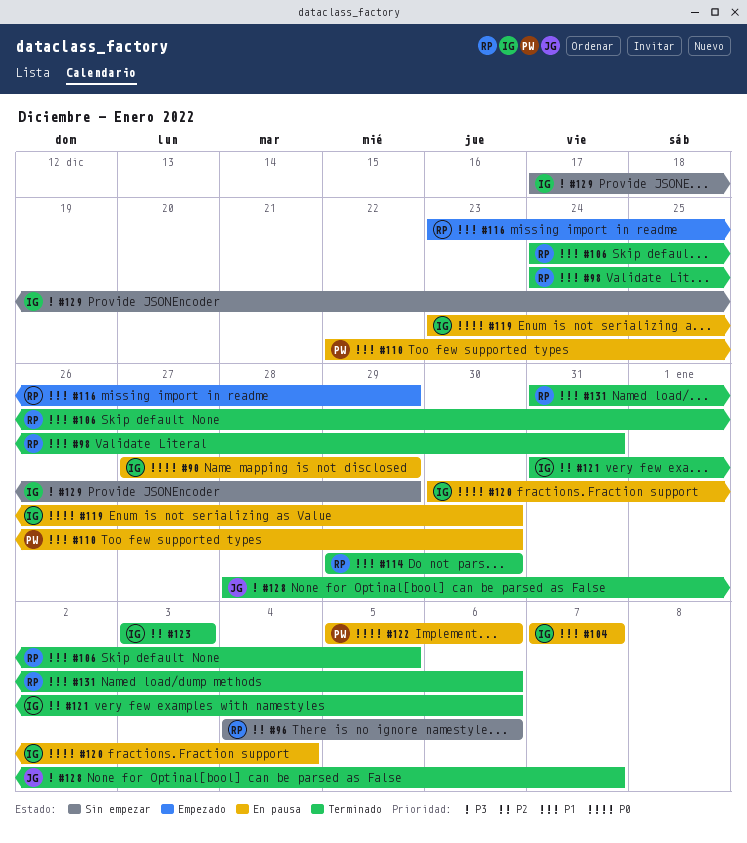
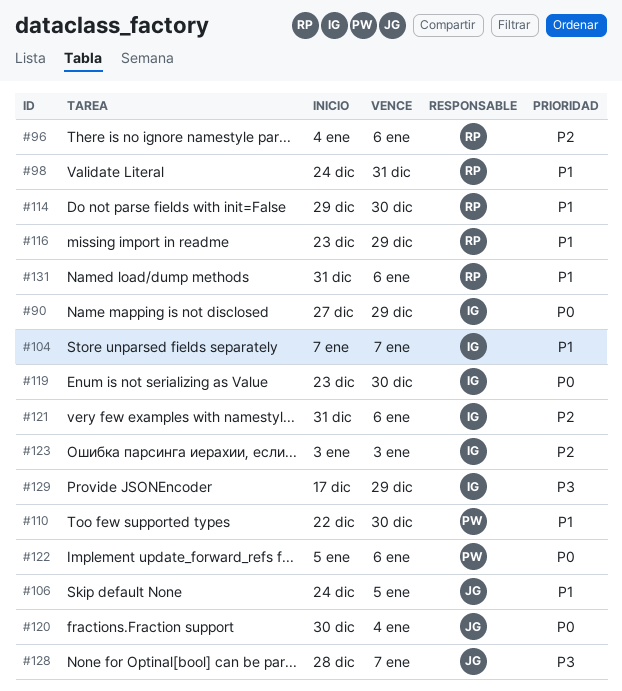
#106, owner: RP -> JG
#120, owner: IG -> JG

